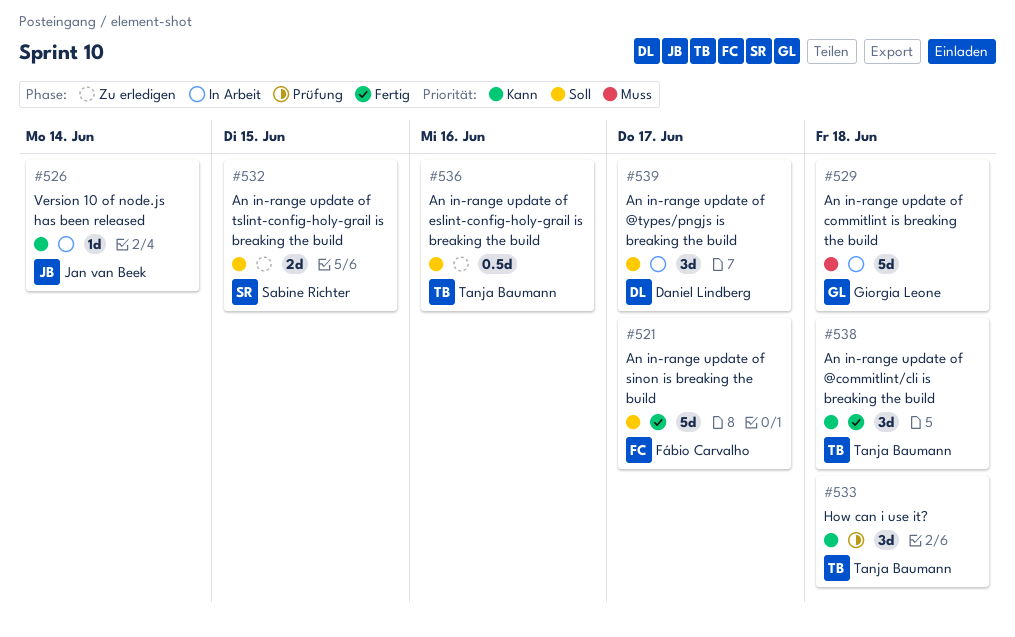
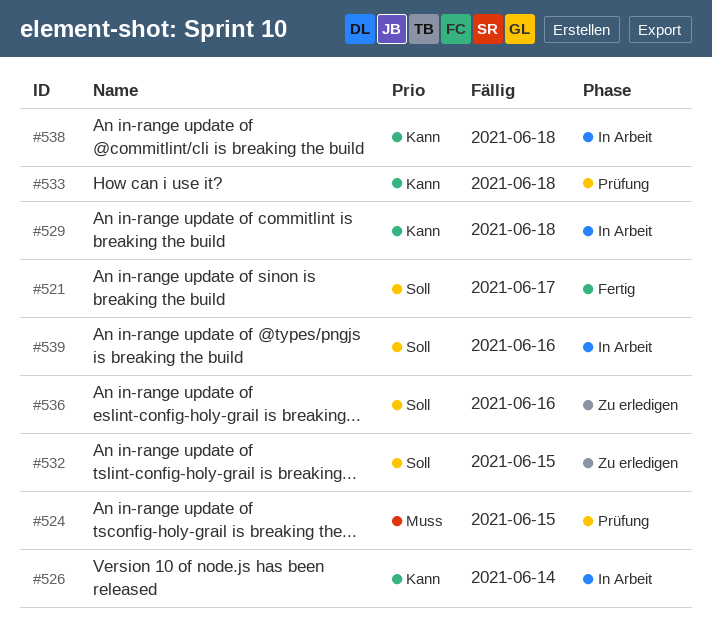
#524: none -> present
#529, priority: Muss -> Kann
#538, status: Fertig -> In Arbeit
#539, due: Jun 17 -> Jun 16

